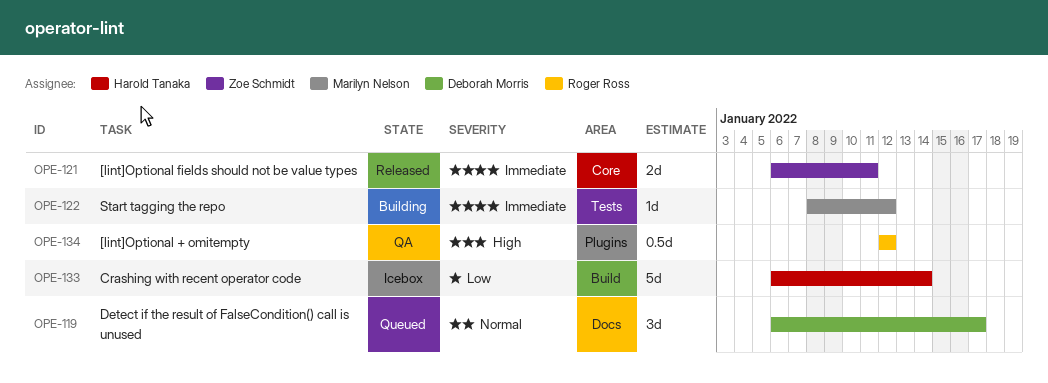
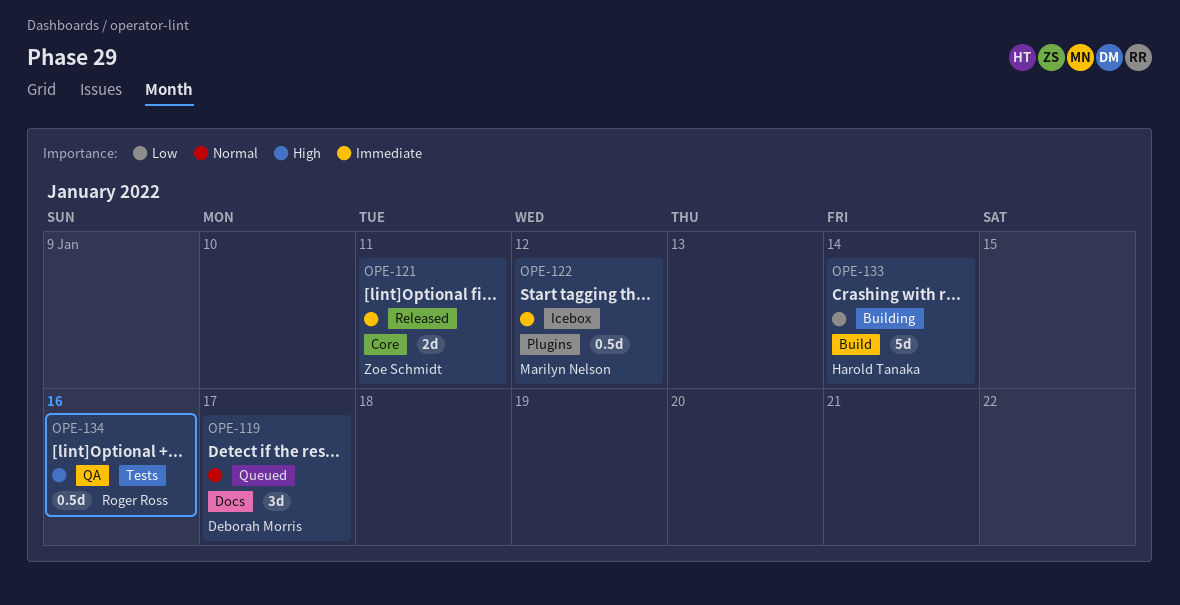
OPE-122, status: Building -> Icebox
OPE-122, label: Tests -> Plugins
OPE-122, estimate: 1d -> 0.5d
OPE-133, status: Icebox -> Building
OPE-134, label: Plugins -> Tests
OPE-134, due: Jan 12 -> Jan 16

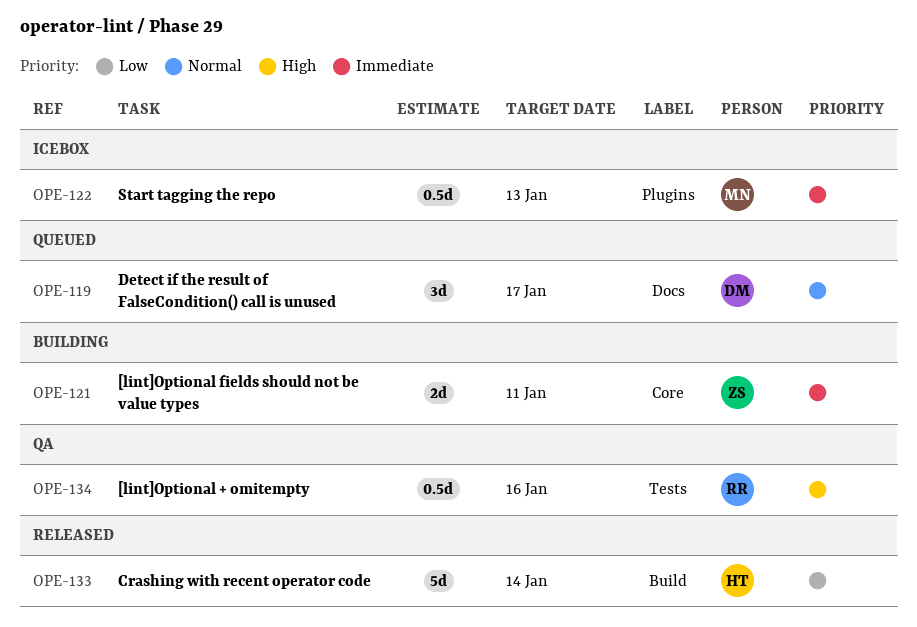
OPE-121, status: Released -> Building
OPE-122, due: Jan 12 -> Jan 13
OPE-133, status: Building -> Released

